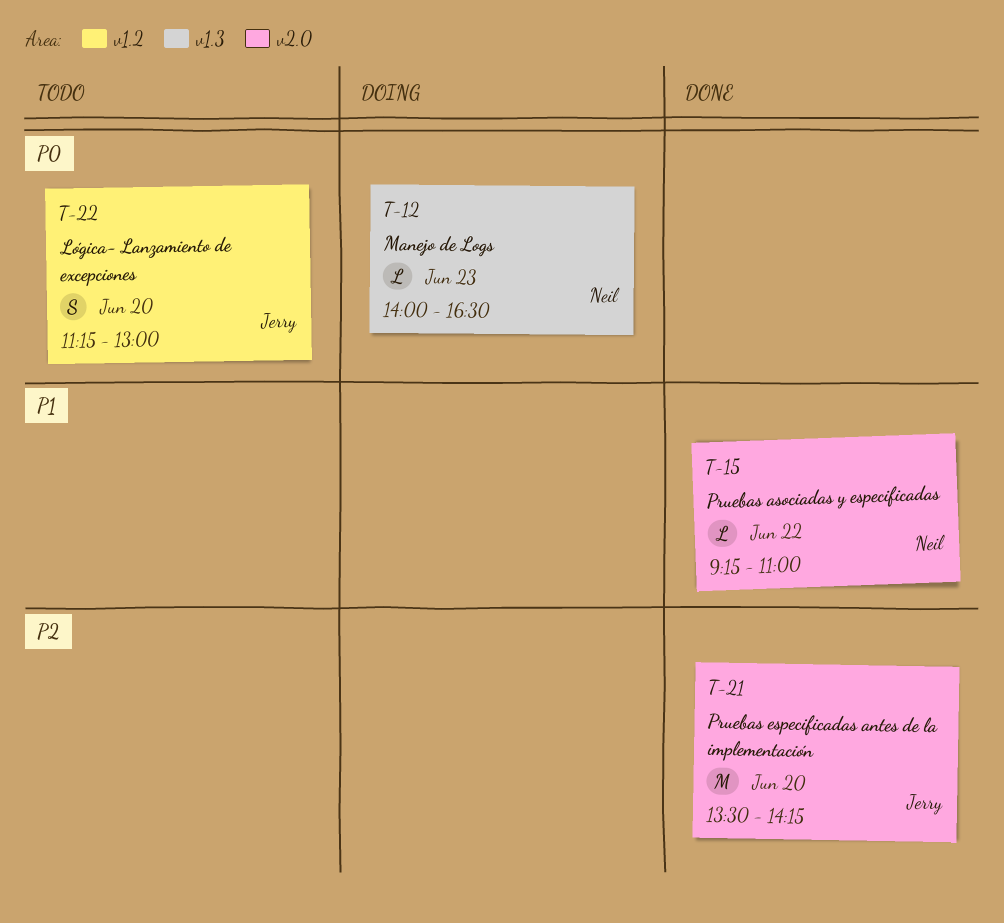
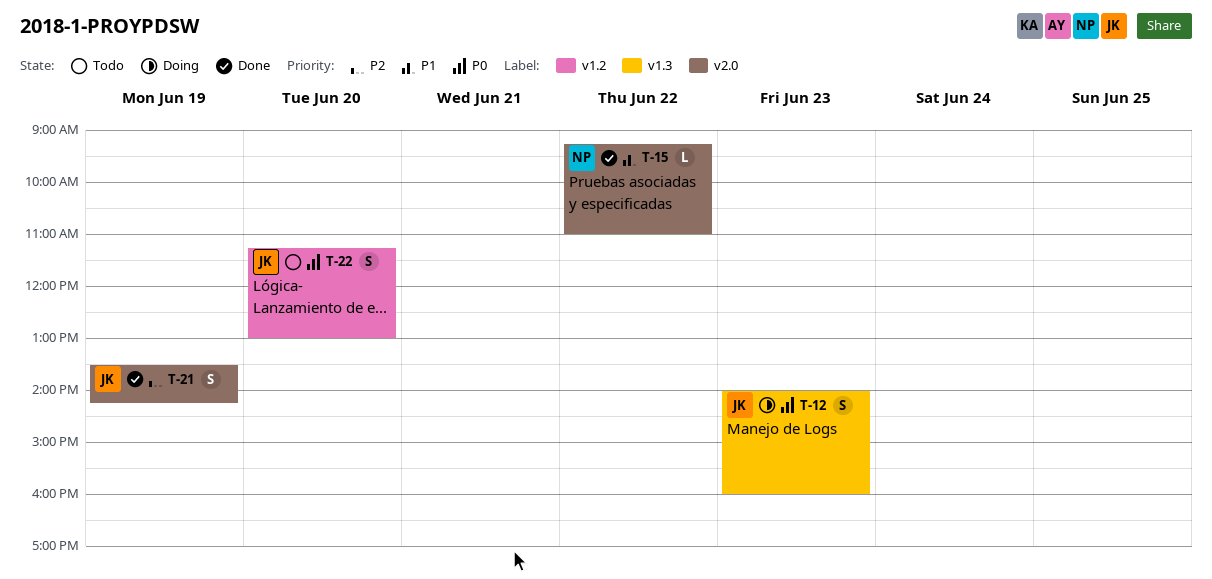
T-12, owner: Neil -> Jerry
T-12, estimate: L -> S
T-12, ends: 16:30 -> 16:00
T-21, estimate: M -> S
T-21, day: Jun 20 -> Jun 19

